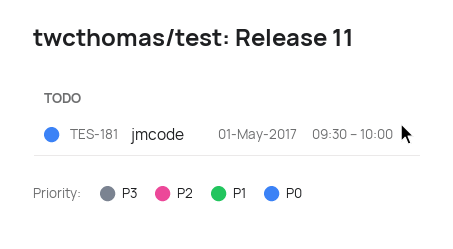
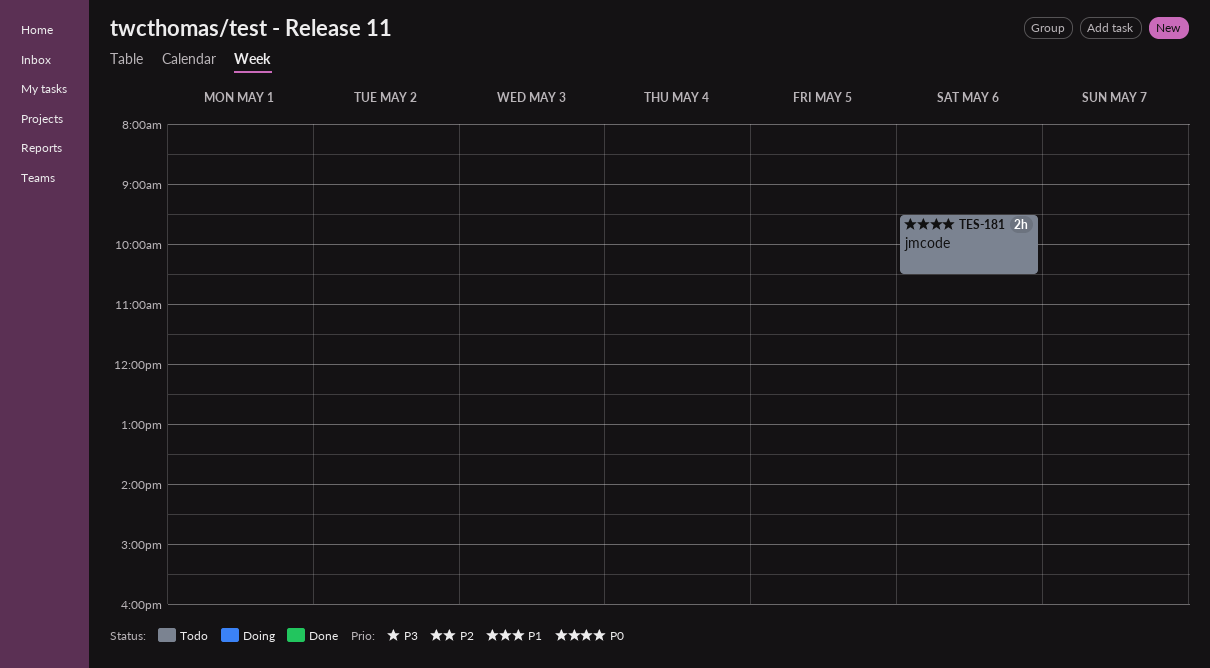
TES-181, day: May 1 -> May 6
TES-181, ends: 10:00 -> 10:30

